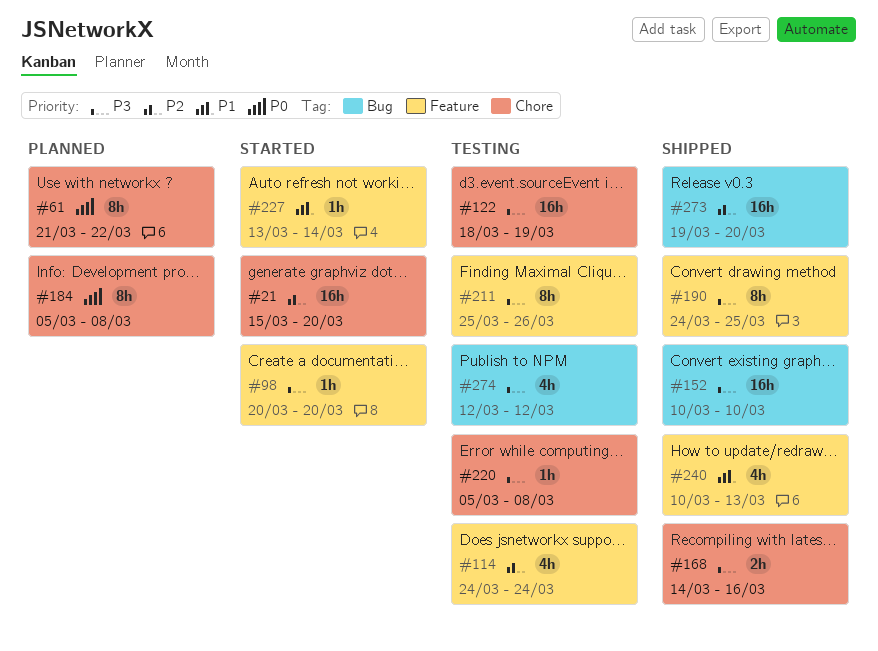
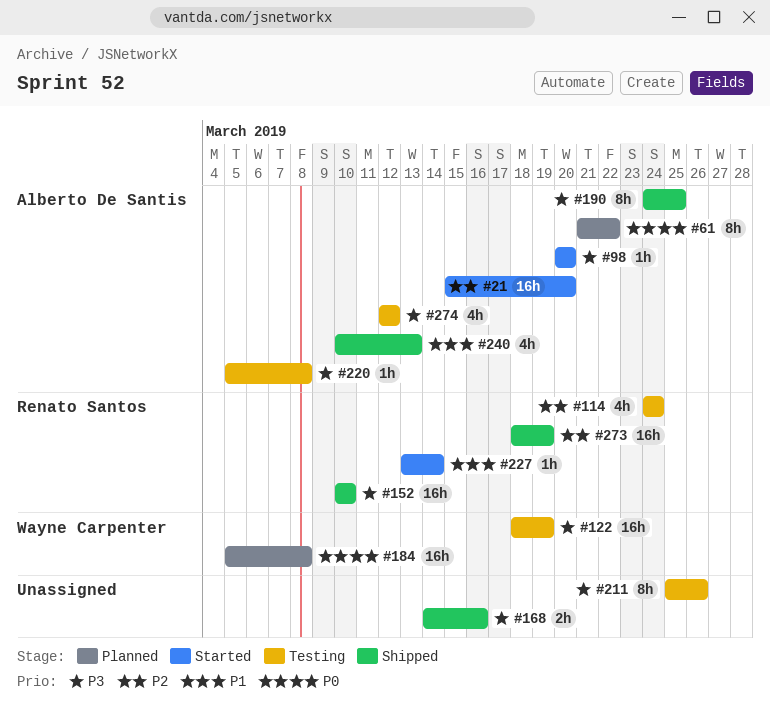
#184, estimate: 8h -> 16h
#273, start: Mar 19 -> Mar 18
#273, due: Mar 20 -> Mar 19

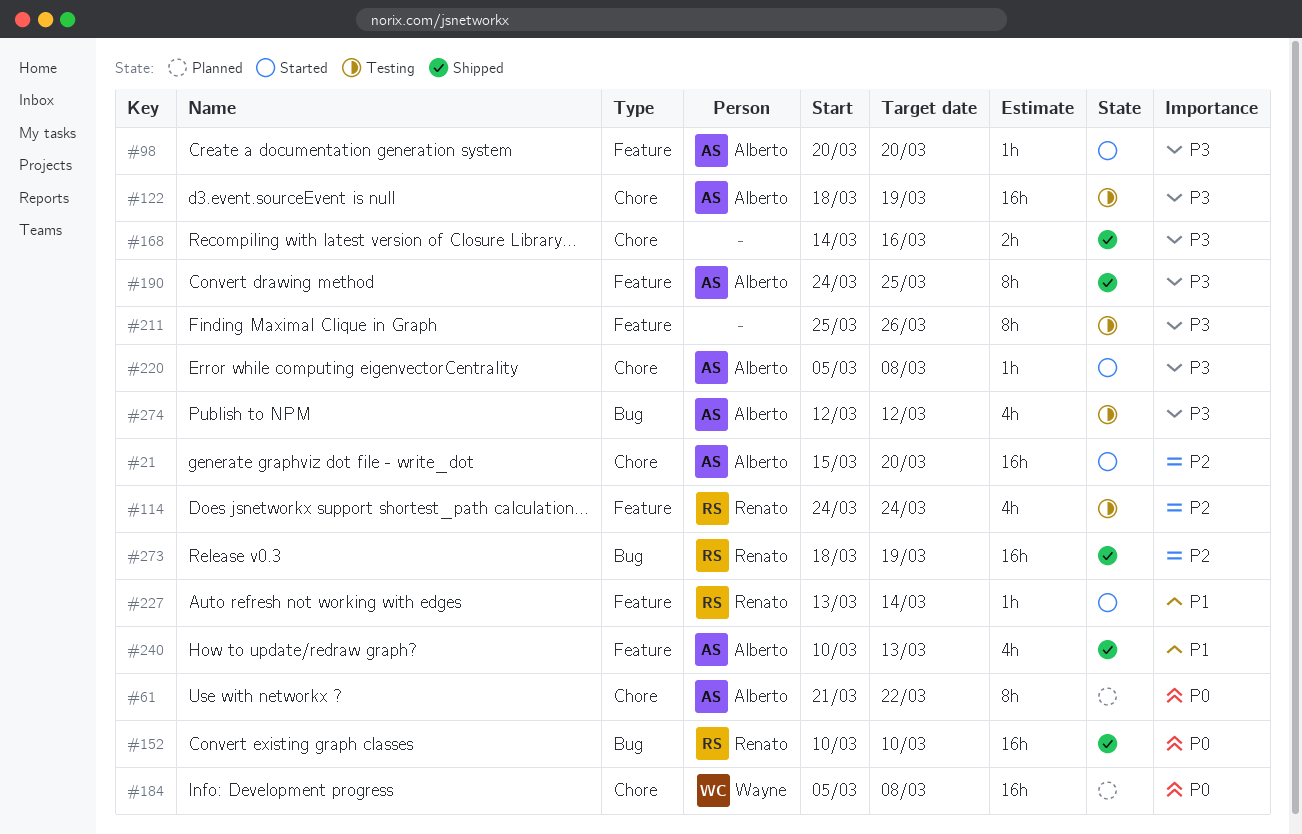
#122, owner: Wayne Carpenter -> Alberto De Santis
#152, priority: P3 -> P0
#220, status: Testing -> Started

